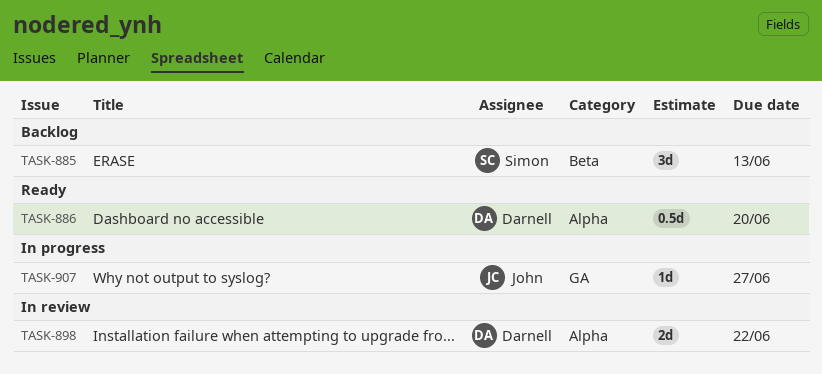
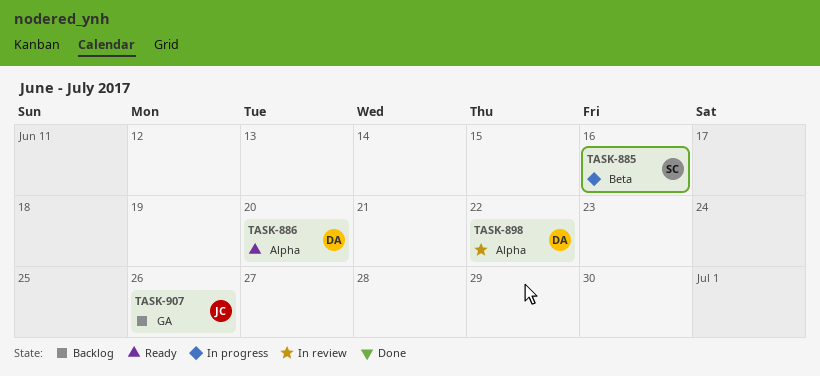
TASK-885, status: Backlog -> In progress
TASK-885, due: Jun 13 -> Jun 16
TASK-907, status: In progress -> Backlog
TASK-907, due: Jun 27 -> Jun 26

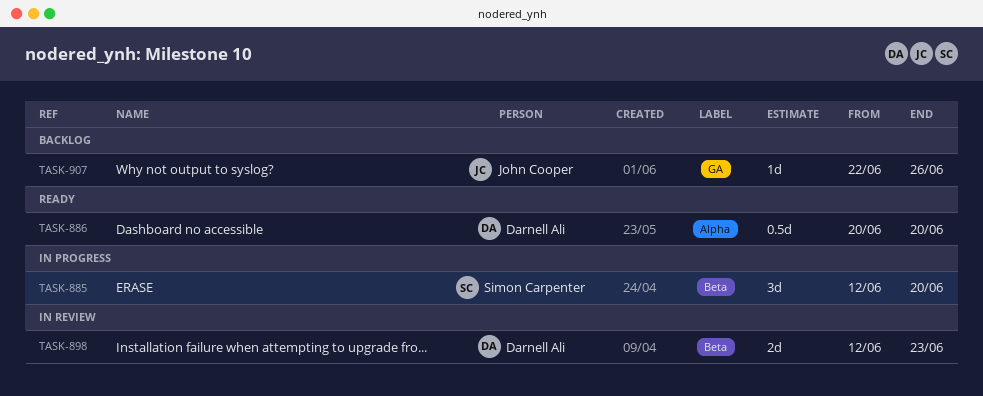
TASK-885, due: Jun 16 -> Jun 20
TASK-898, label: Alpha -> Beta
TASK-898, due: Jun 22 -> Jun 23

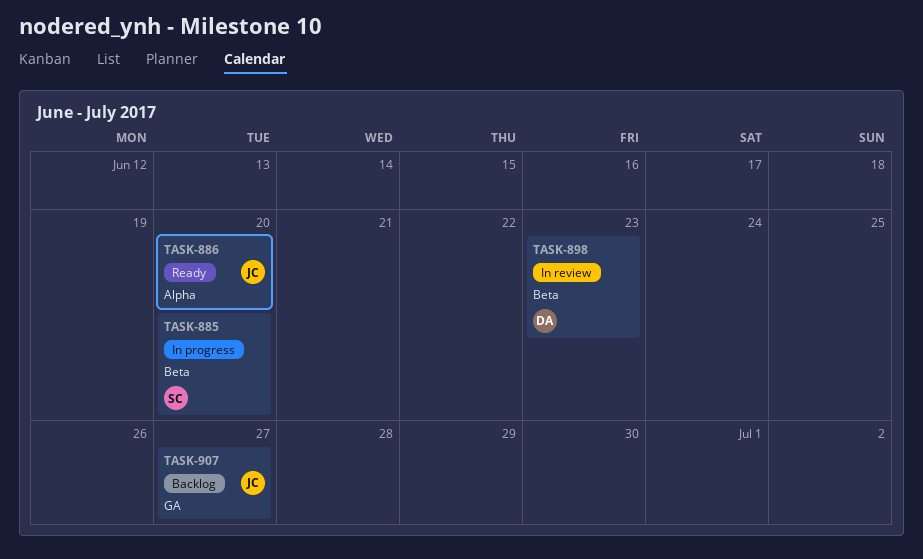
TASK-886, owner: Darnell Ali -> John Cooper
TASK-907, due: Jun 26 -> Jun 27

